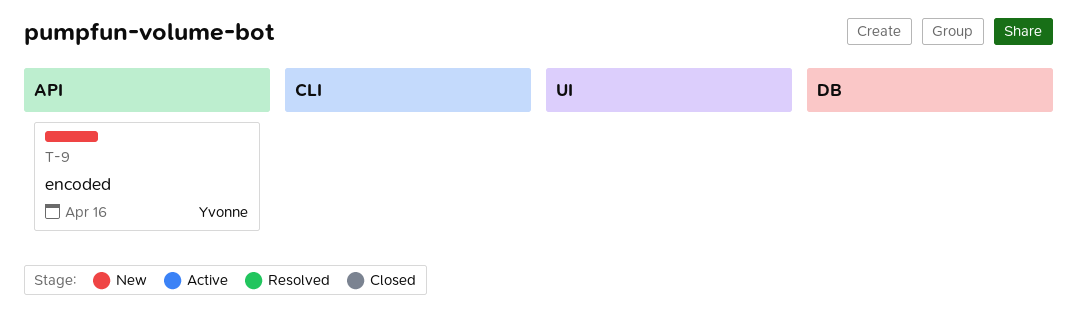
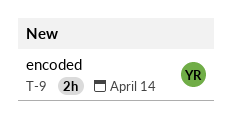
T-9, due: Apr 16 -> Apr 14

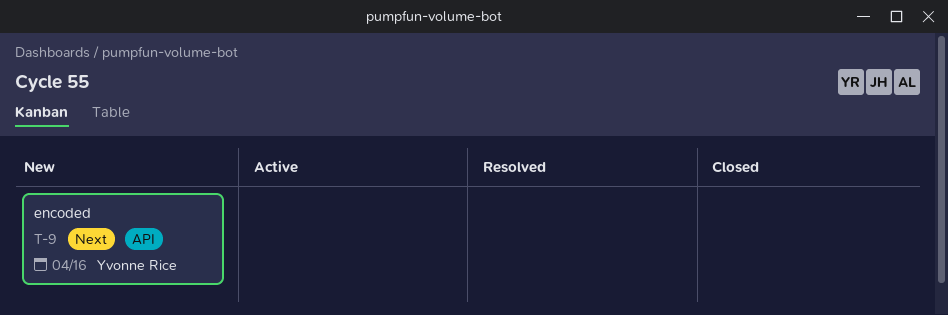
T-9, due: Apr 14 -> Apr 16

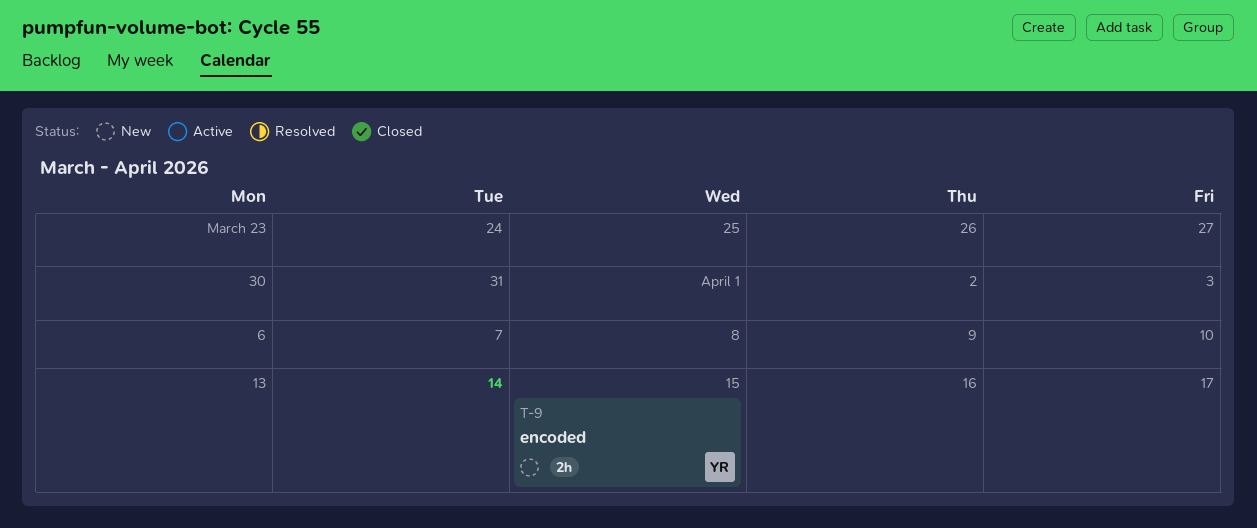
T-9, due: Apr 16 -> Apr 15

